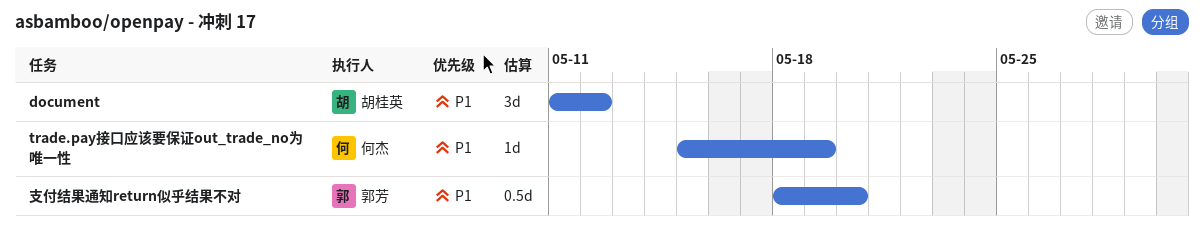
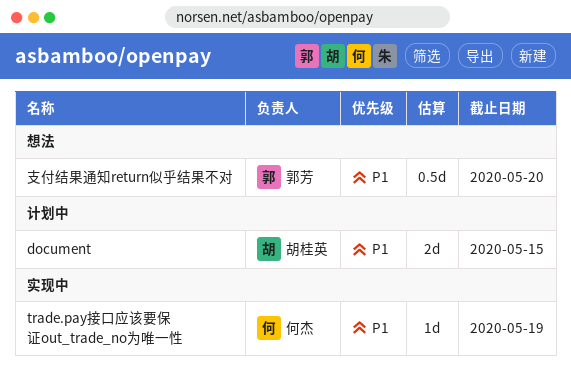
document, estimate: 3d -> 2d
document, due: May 12 -> May 15

